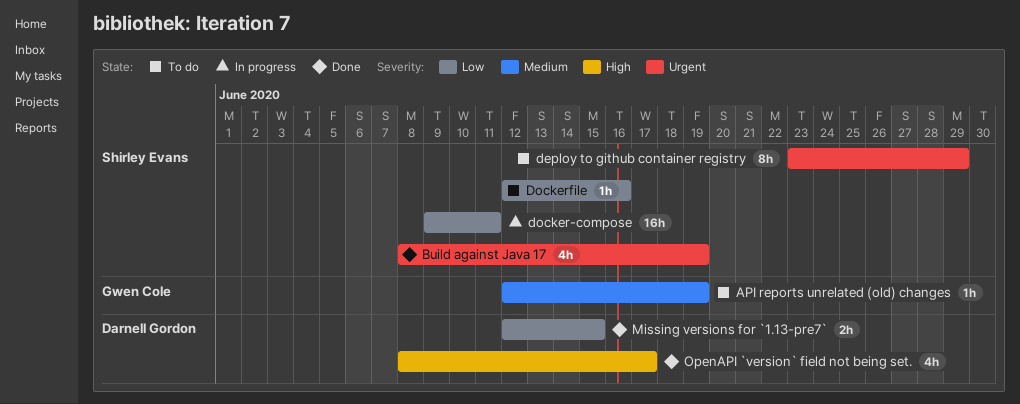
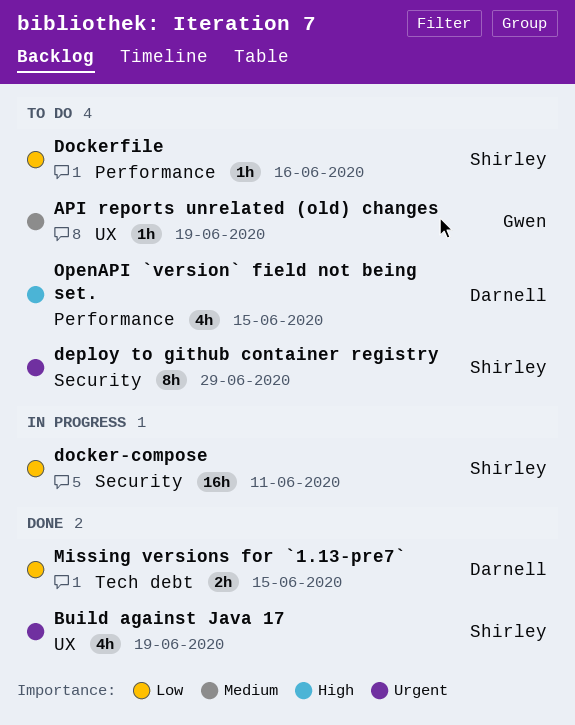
OpenAPI `version` field not being set., status: Done -> To do
OpenAPI `version` field not being set., due: Jun 17 -> Jun 15

